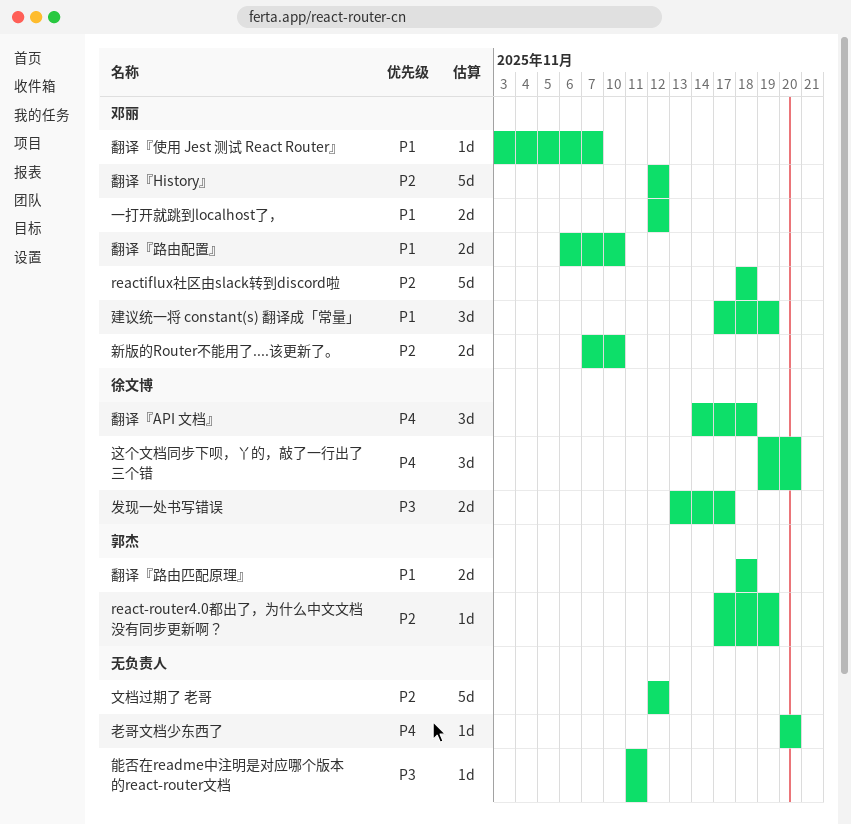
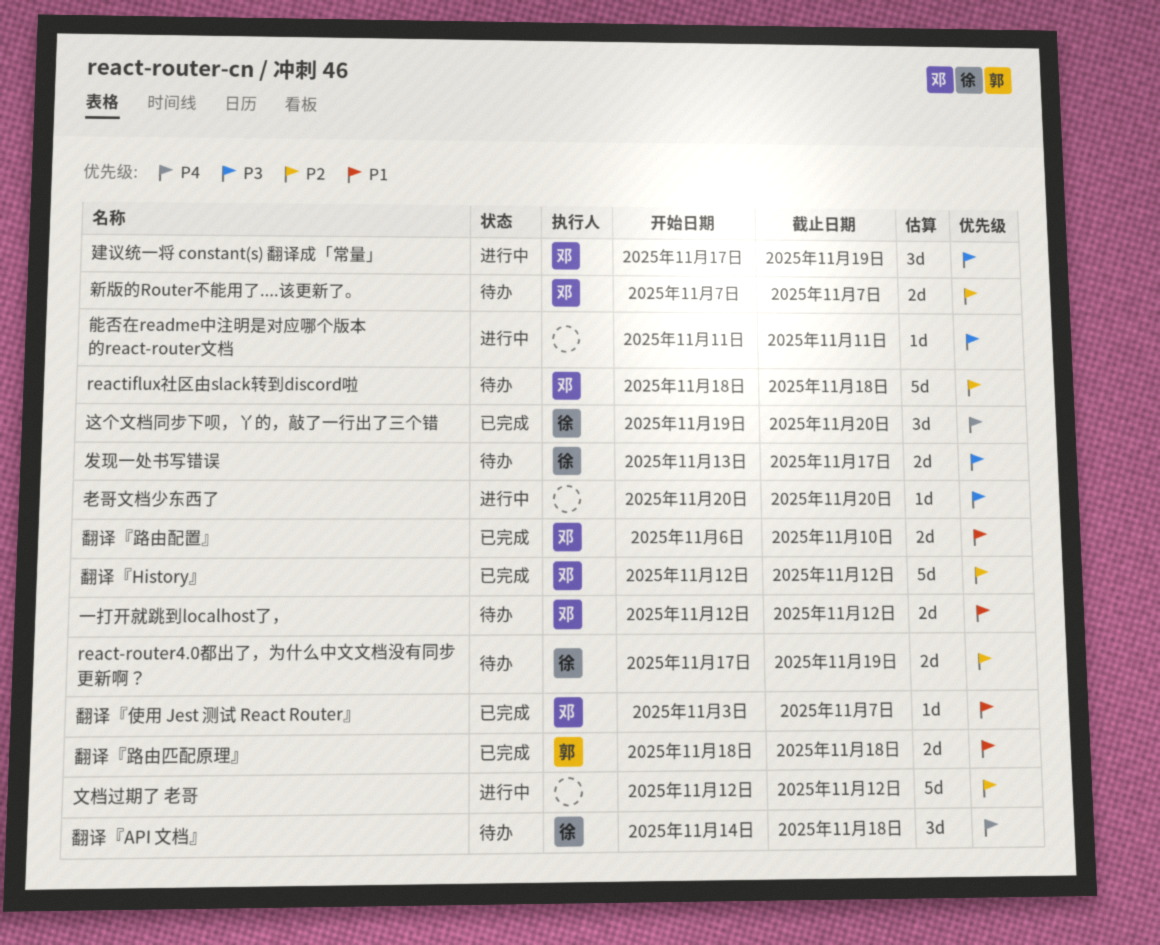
react-router4.0都出了，为什么中文文档没有同步更新啊？, owner: 郭杰 -> 徐文博
react-router4.0都出了，为什么中文文档没有同步更新啊？, estimate: 1d -> 2d
建议统一将 constant(s) 翻译成「常量」, priority: P1 -> P3
新版的Router不能用了....该更新了。, due: Nov 10 -> Nov 7
老哥文档少东西了, priority: P4 -> P3

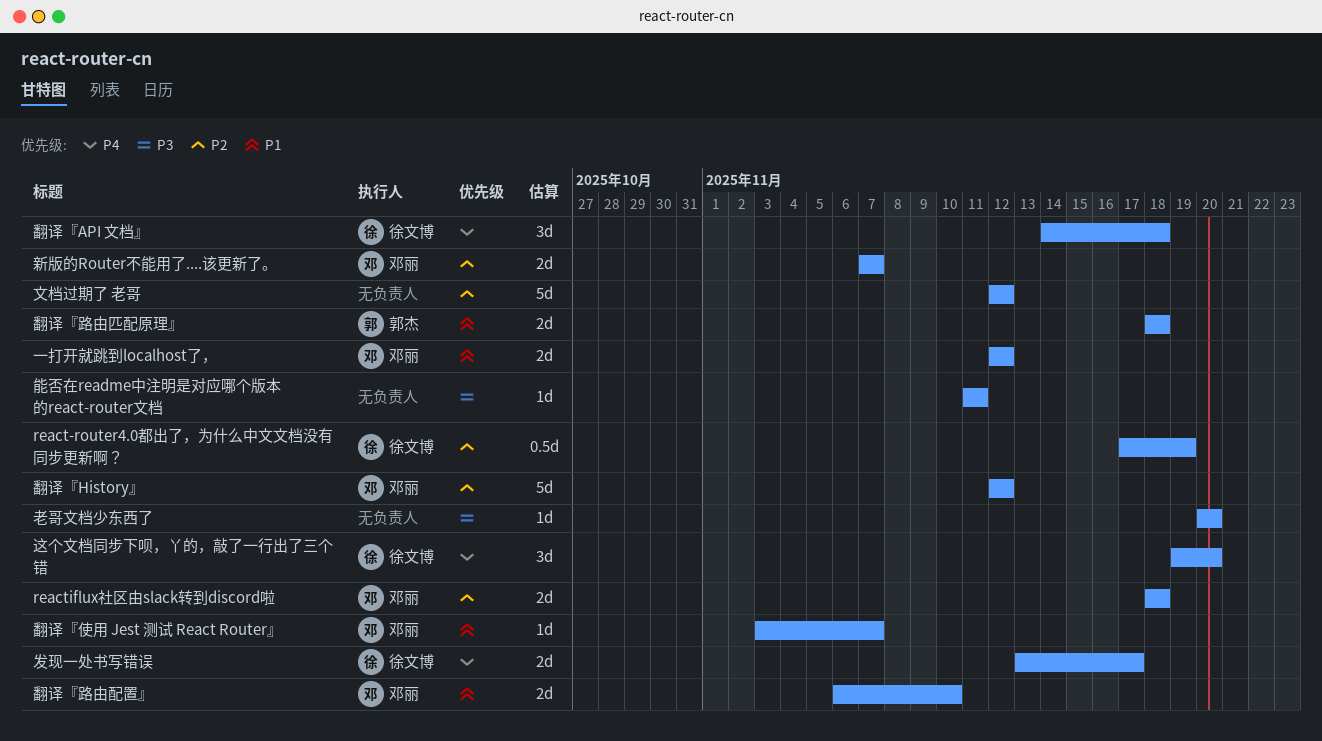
react-router4.0都出了，为什么中文文档没有同步更新啊？, estimate: 2d -> 0.5d
reactiflux社区由slack转到discord啦, estimate: 5d -> 2d
发现一处书写错误, priority: P3 -> P4
建议统一将 constant(s) 翻译成「常量」: present -> none

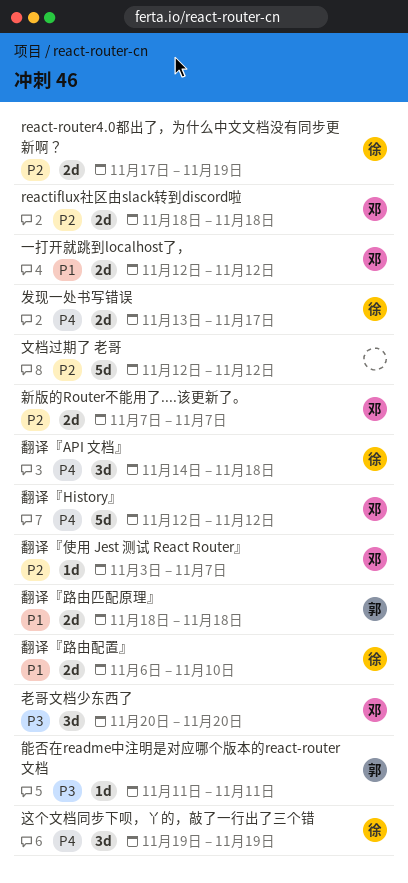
react-router4.0都出了，为什么中文文档没有同步更新啊？, estimate: 0.5d -> 2d
翻译『History』, priority: P2 -> P4
翻译『使用 Jest 测试 React Router』, priority: P1 -> P2
翻译『路由配置』, owner: 邓丽 -> 徐文博
老哥文档少东西了, owner: none -> 邓丽
老哥文档少东西了, estimate: 1d -> 3d
能否在readme中注明是对应哪个版本的react-router文档, owner: none -> 郭杰
这个文档同步下呗，丫的，敲了一行出了三个错, due: Nov 20 -> Nov 19

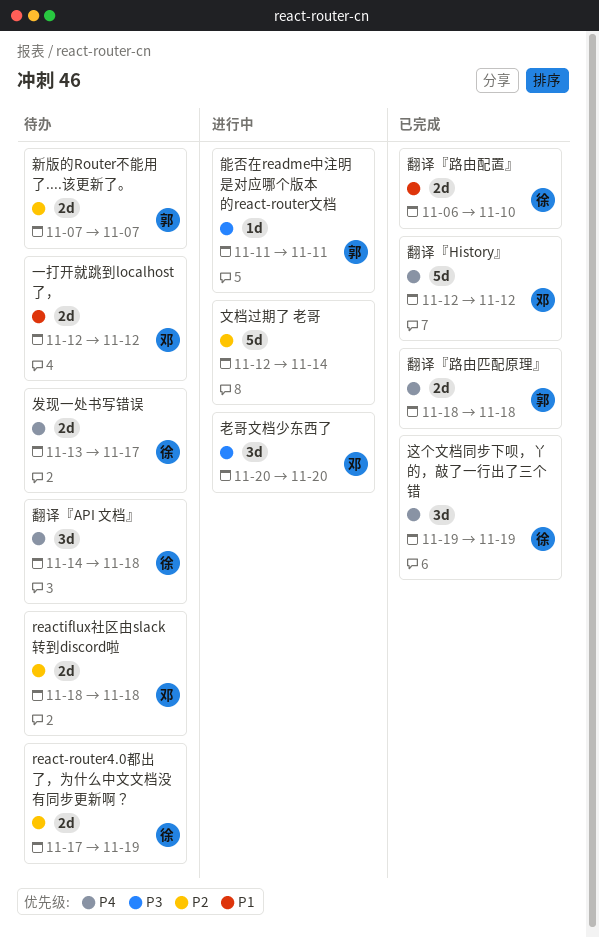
文档过期了 老哥, due: Nov 12 -> Nov 14
新版的Router不能用了....该更新了。, owner: 邓 -> 郭
翻译『使用 Jest 测试 React Router』: present -> none
翻译『路由匹配原理』, priority: P1 -> P4

